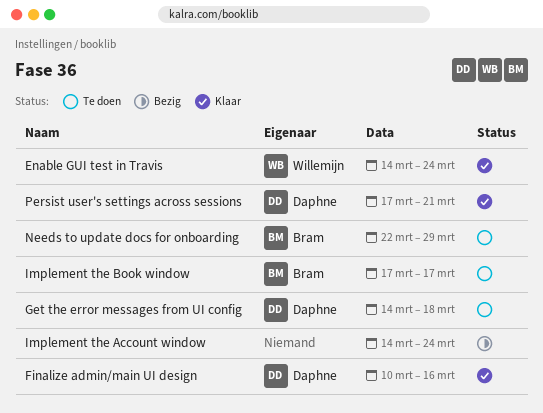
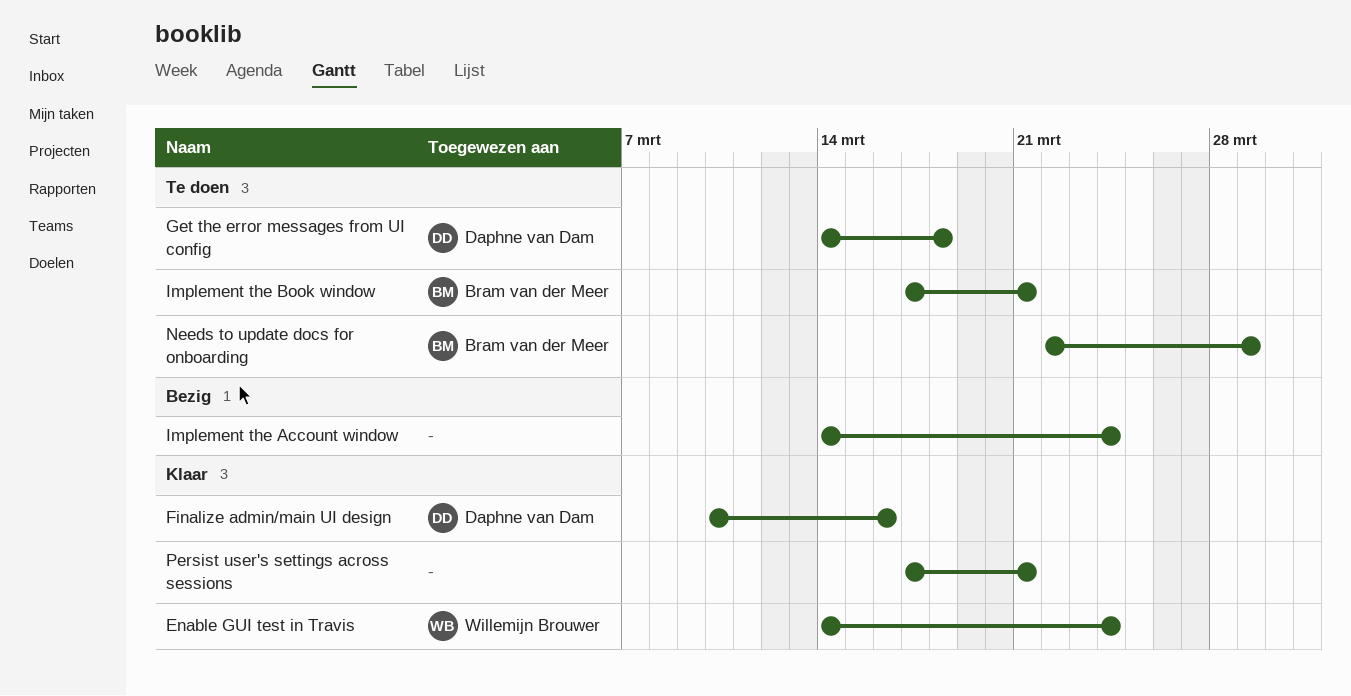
Implement the Book window, due: Mar 17 -> Mar 21
Persist user's settings across sessions, owner: Daphne van Dam -> none

